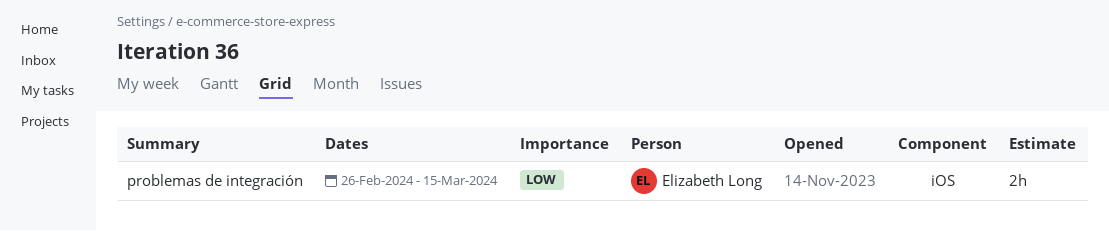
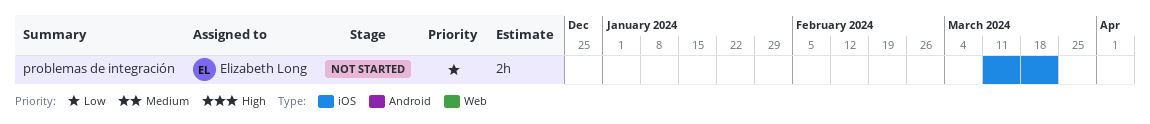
problemas de integración, start: Feb 26 -> Mar 11
problemas de integración, due: Mar 15 -> Mar 22

